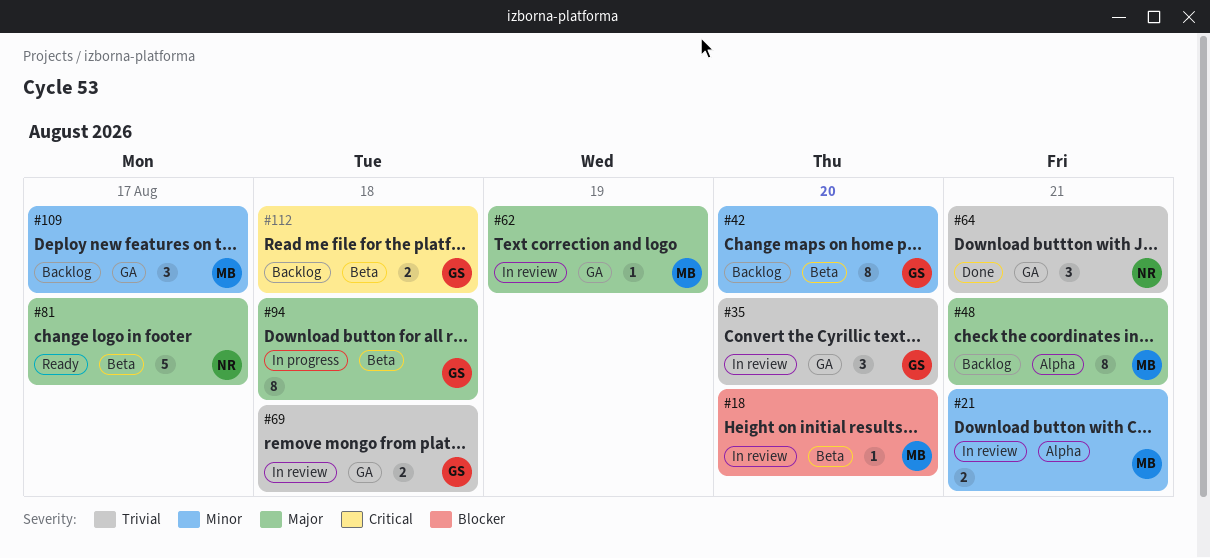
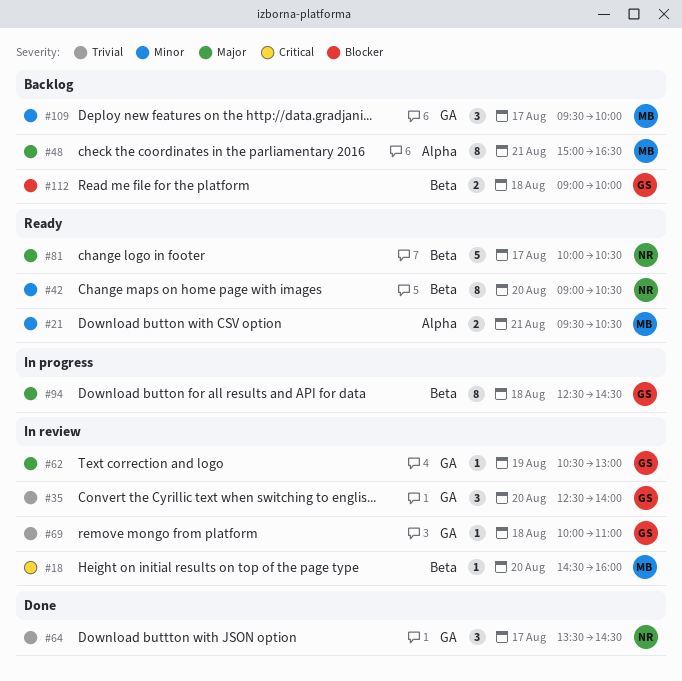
#18, priority: Blocker -> Critical
#21, status: In review -> Ready
#42, status: Backlog -> Ready
#42, owner: GS -> NR
#62, owner: MB -> GS
#64, day: Aug 21 -> Aug 17
#69, estimate: 2 -> 1
#112, priority: Critical -> Blocker

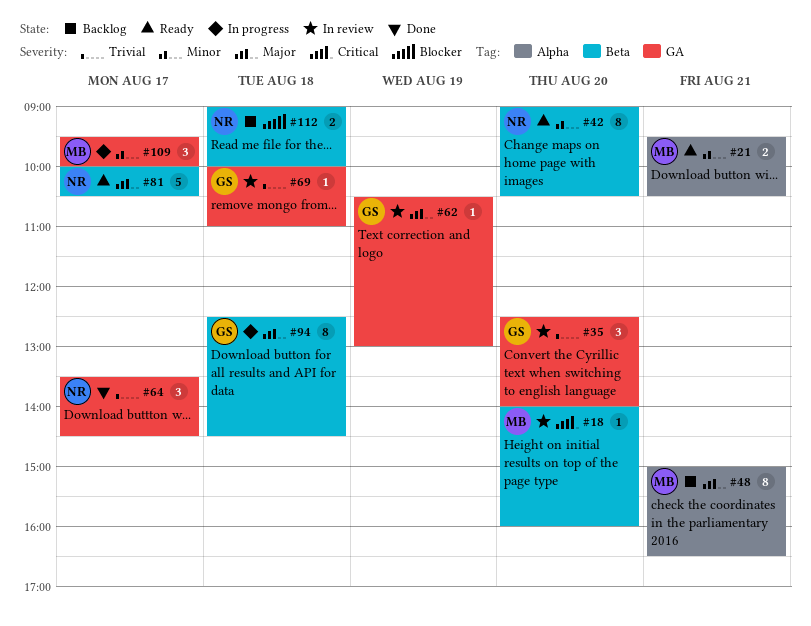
#18, begins: 14:30 -> 14:00
#109, status: Backlog -> In progress
#112, owner: GS -> NR

